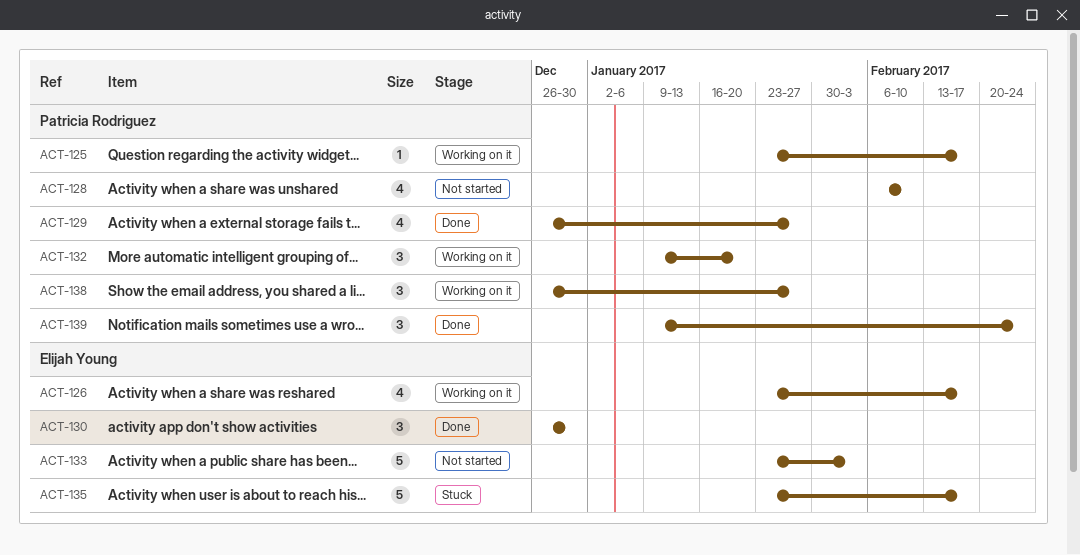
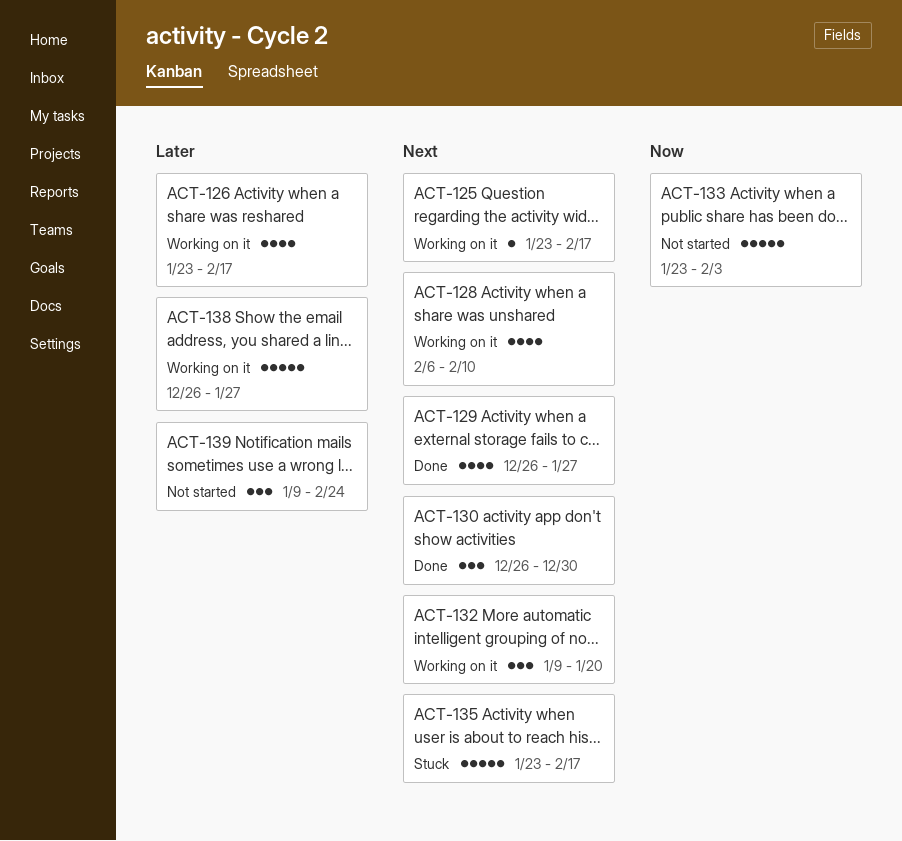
ACT-128, status: Not started -> Working on it
ACT-138, estimate: 3 -> 5
ACT-139, status: Done -> Not started

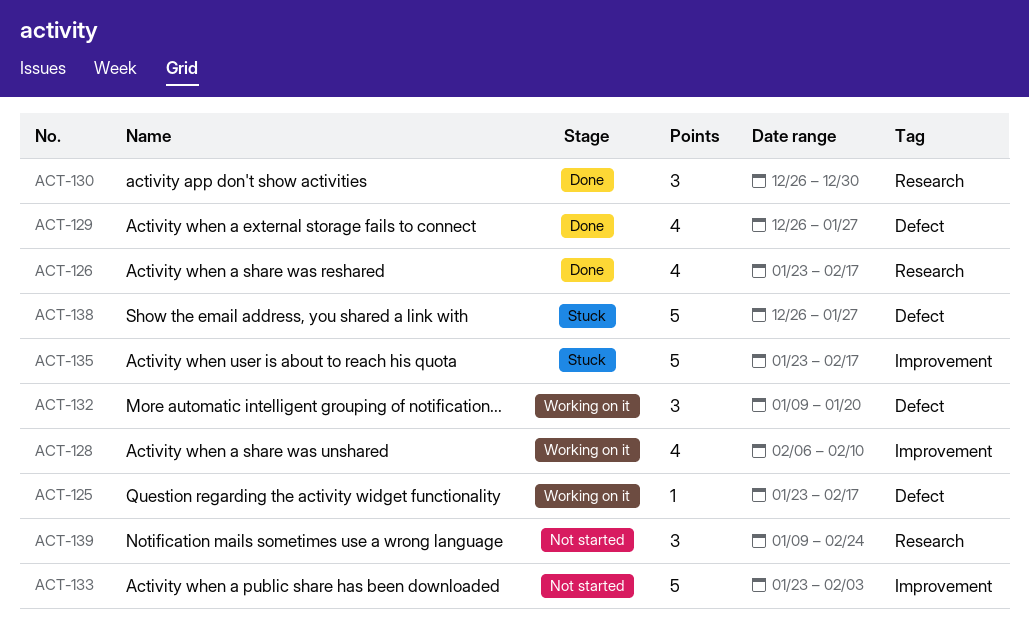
ACT-126, status: Working on it -> Done
ACT-138, status: Working on it -> Stuck

